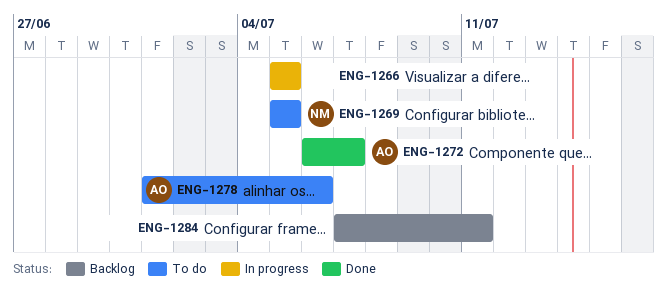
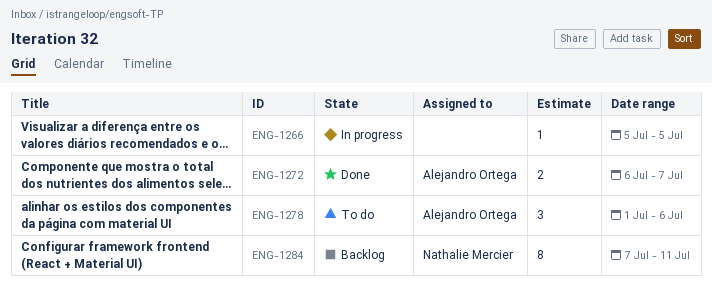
ENG-1269: present -> none
ENG-1284, owner: none -> Nathalie Mercier

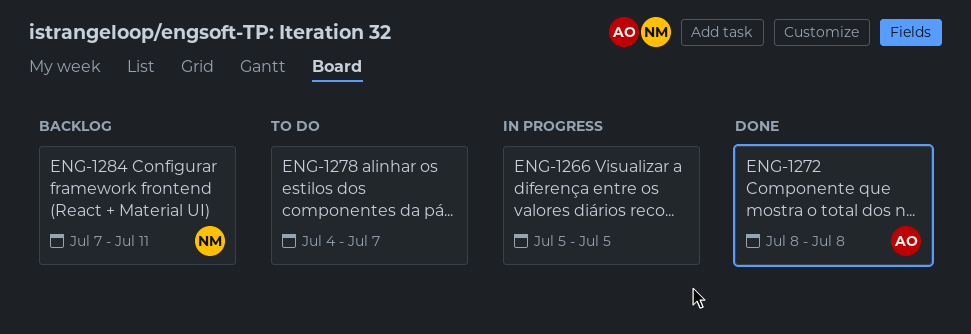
ENG-1272, start: Jul 6 -> Jul 8
ENG-1272, due: Jul 7 -> Jul 8
ENG-1278, owner: Alejandro Ortega -> none
ENG-1278, start: Jul 1 -> Jul 4
ENG-1278, due: Jul 6 -> Jul 7

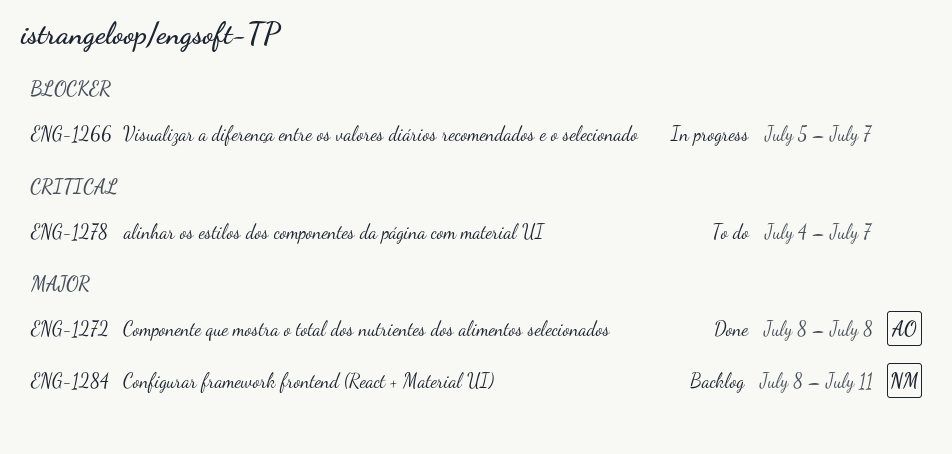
ENG-1266, due: Jul 5 -> Jul 7
ENG-1284, start: Jul 7 -> Jul 8

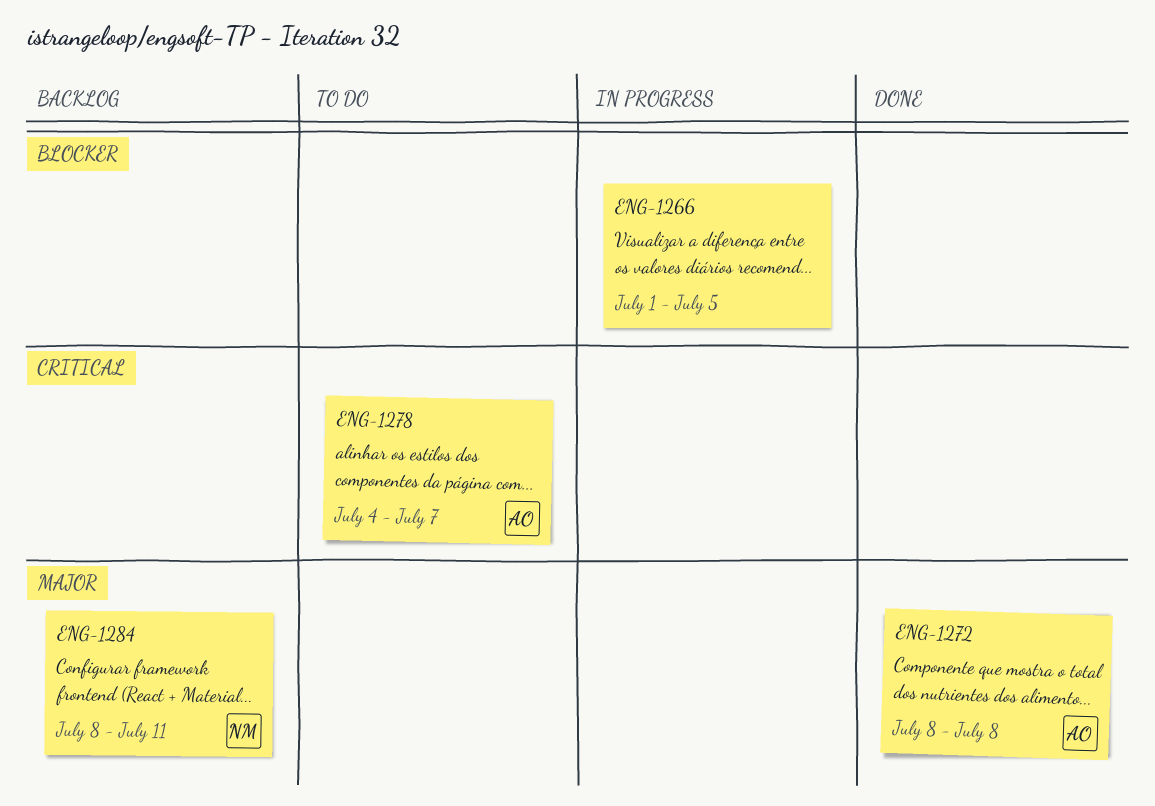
ENG-1266, start: Jul 5 -> Jul 1
ENG-1266, due: Jul 7 -> Jul 5
ENG-1278, owner: none -> AO

